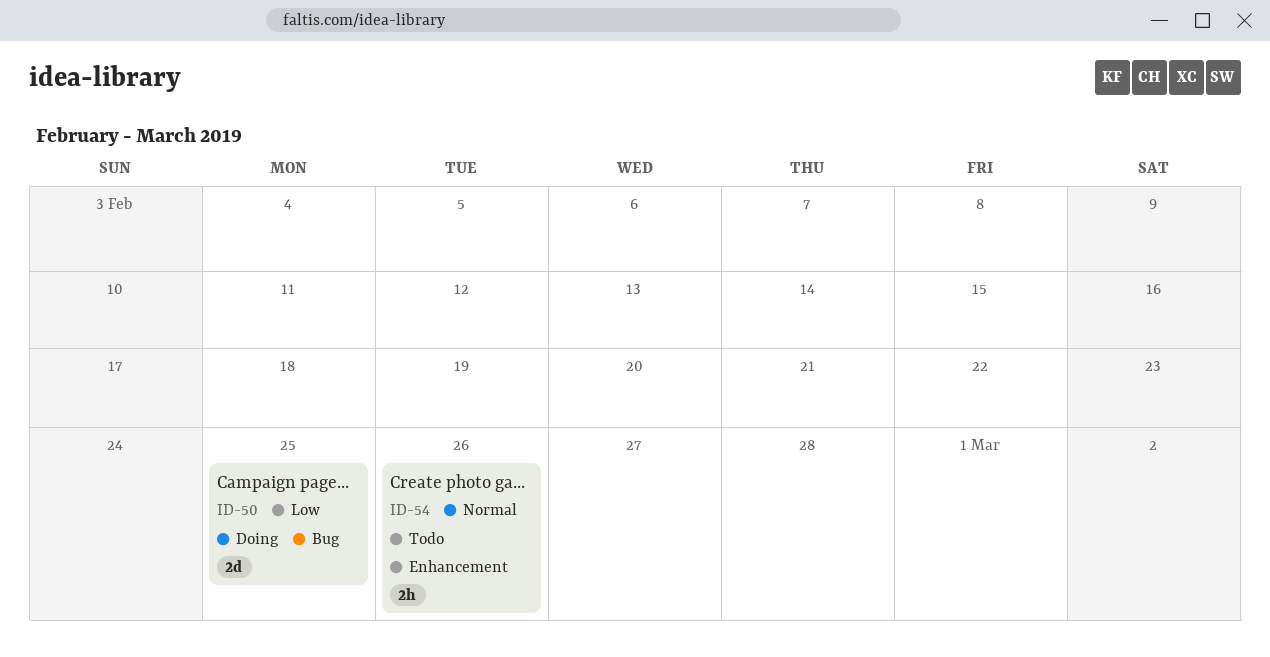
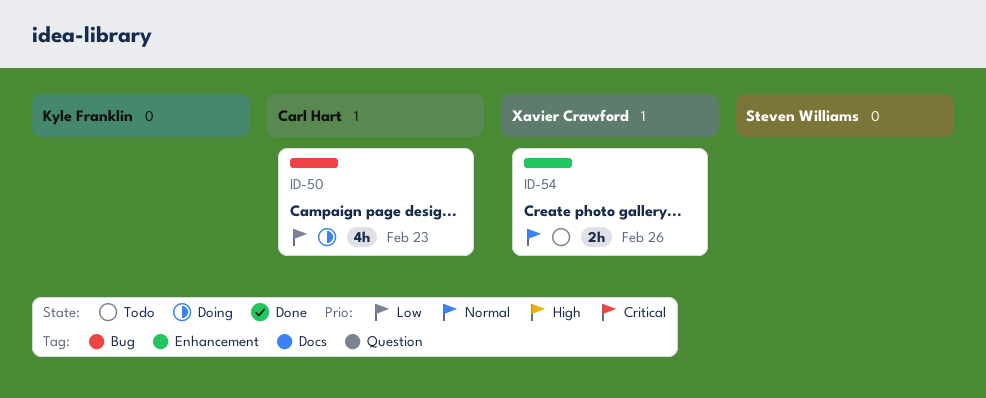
ID-50, estimate: 2d -> 4h
ID-50, due: Feb 25 -> Feb 23

